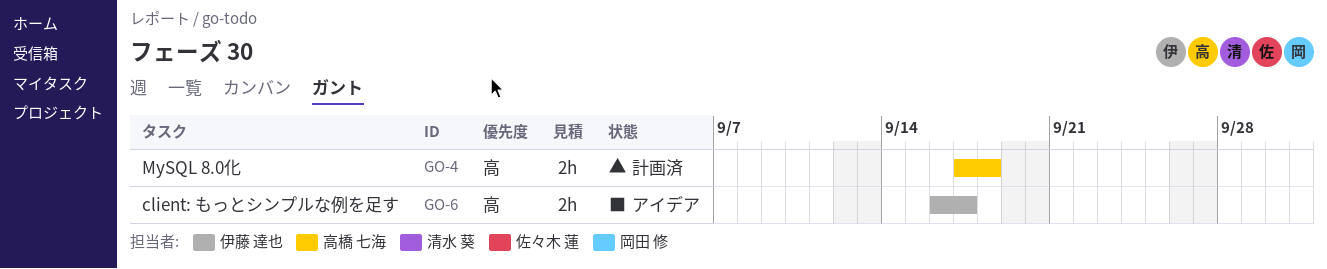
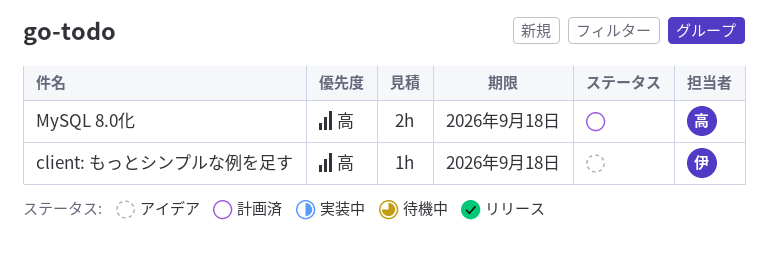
client: もっとシンプルな例を足す, estimate: 2h -> 1h
client: もっとシンプルな例を足す, due: Sep 17 -> Sep 18

